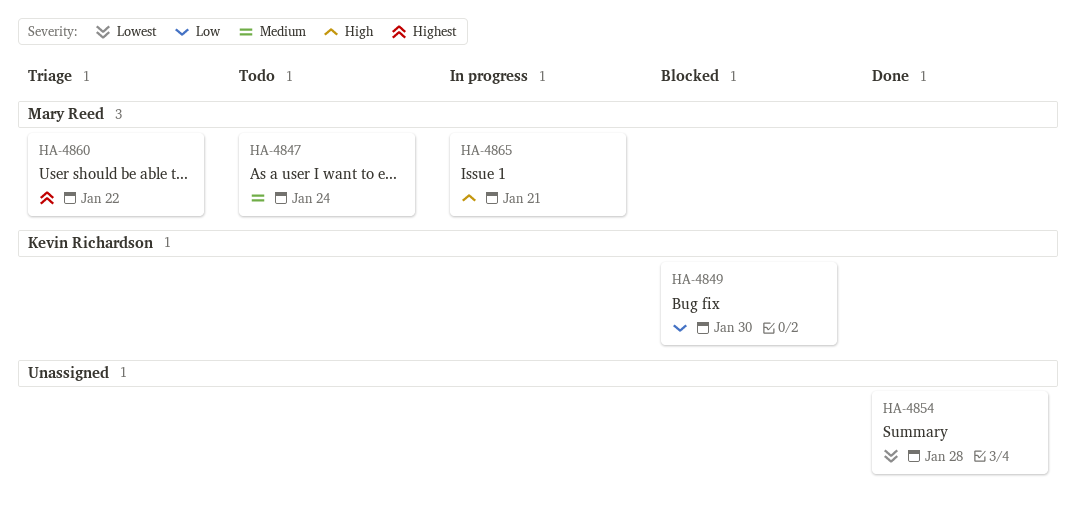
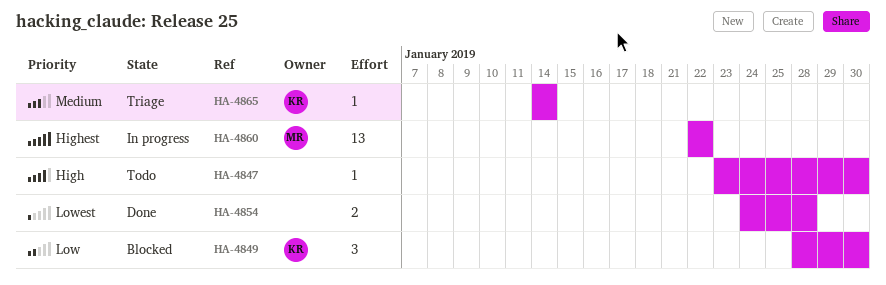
HA-4847, owner: Mary Reed -> none
HA-4847, priority: Medium -> High
HA-4847, due: Jan 24 -> Jan 30
HA-4860, status: Triage -> In progress
HA-4865, status: In progress -> Triage
HA-4865, owner: Mary Reed -> Kevin Richardson
HA-4865, priority: High -> Medium
HA-4865, due: Jan 21 -> Jan 14

